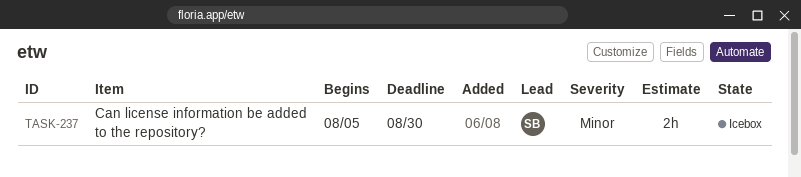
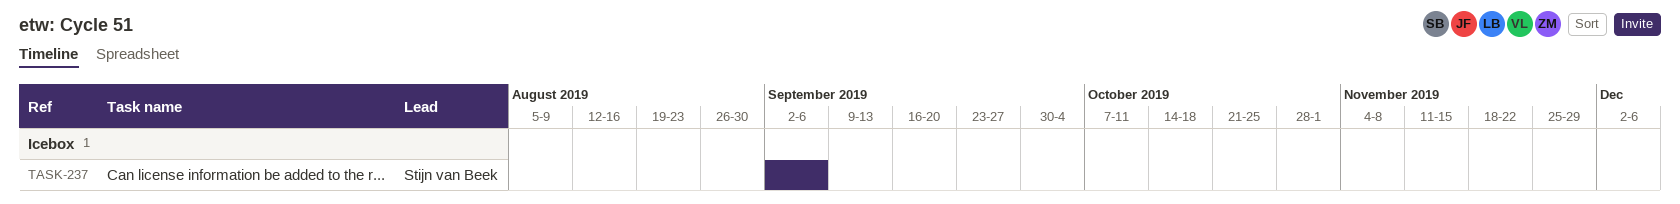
TASK-237, start: Aug 5 -> Sep 2
TASK-237, due: Aug 30 -> Sep 6

